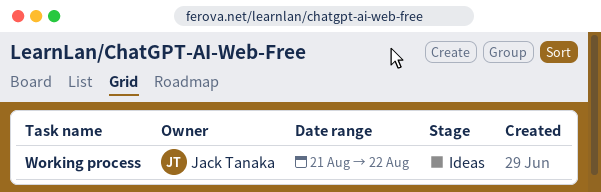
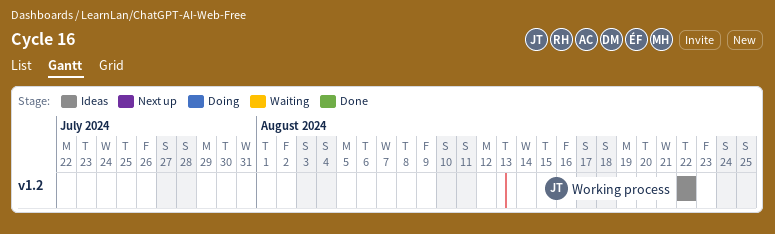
Working process, start: Aug 21 -> Aug 22

